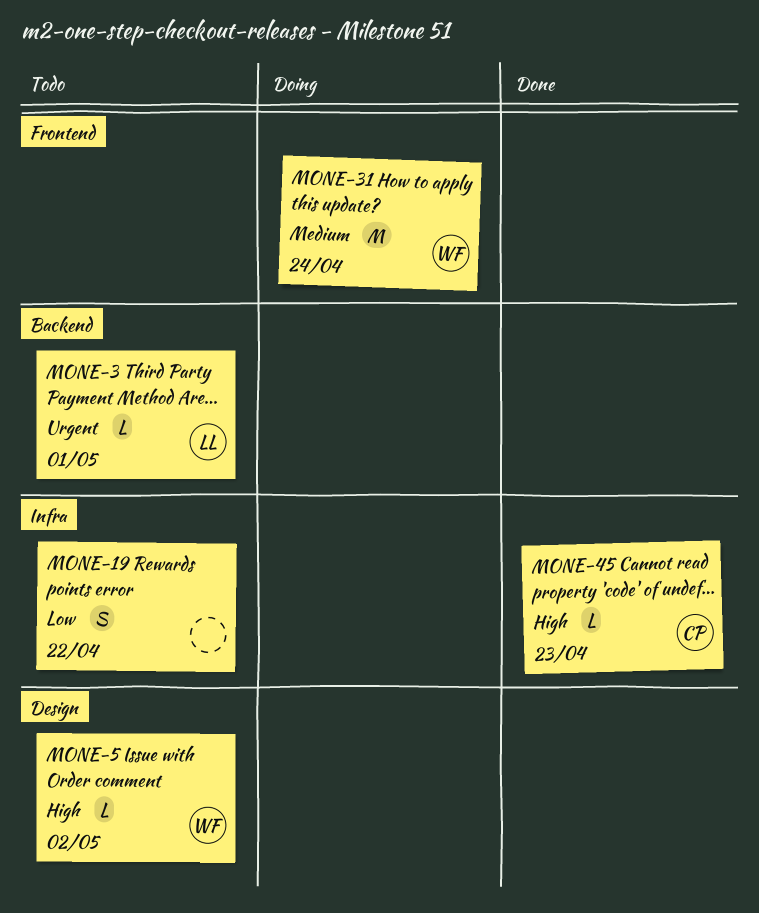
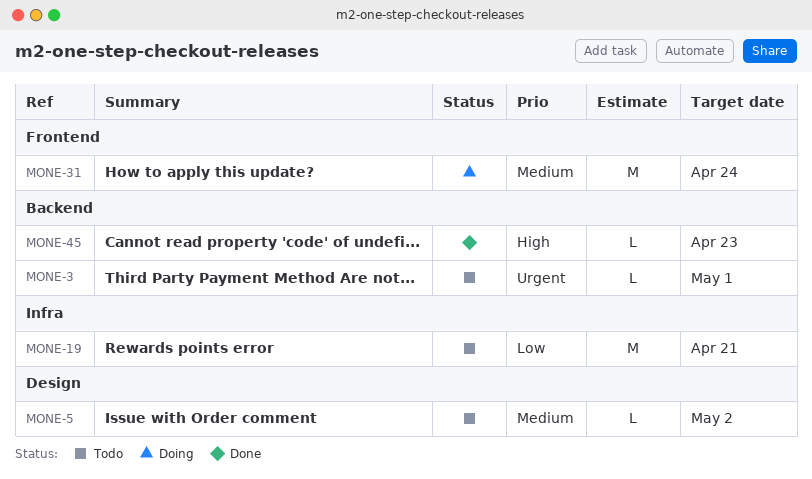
MONE-5, priority: High -> Medium
MONE-19, estimate: S -> M
MONE-19, due: Apr 22 -> Apr 21
MONE-45, label: Infra -> Backend

